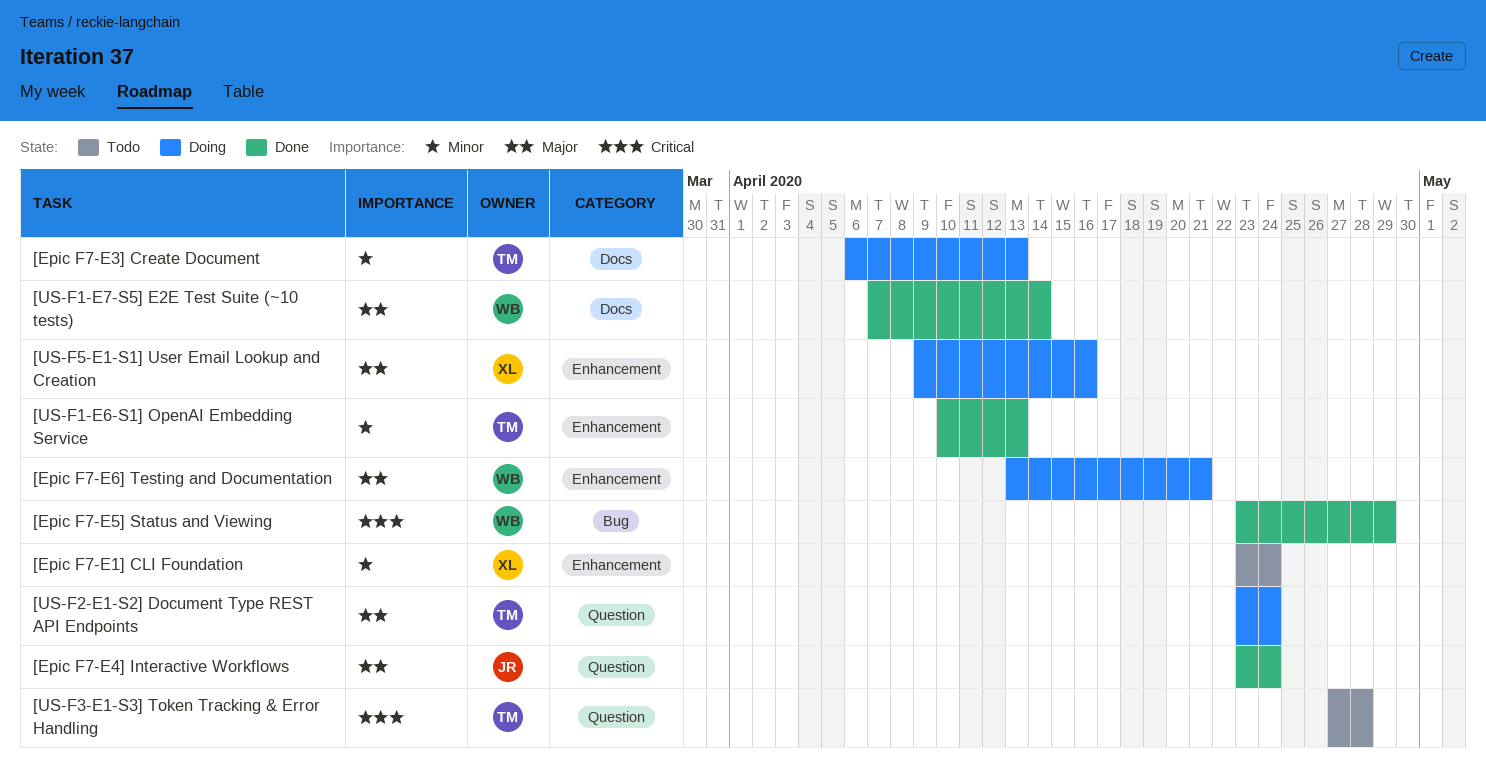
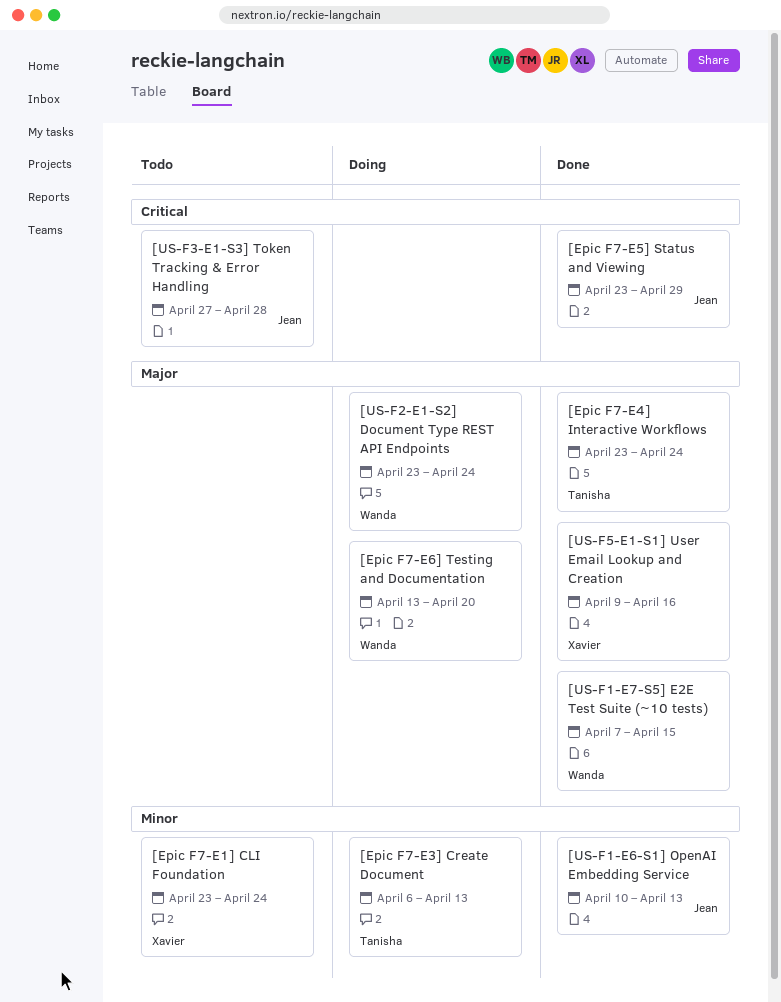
[Epic F7-E4] Interactive Workflows, owner: Jean -> Tanisha
[Epic F7-E5] Status and Viewing, owner: Wanda -> Jean
[Epic F7-E6] Testing and Documentation, due: Apr 21 -> Apr 20
[US-F1-E6-S1] OpenAI Embedding Service, owner: Tanisha -> Jean
[US-F1-E7-S5] E2E Test Suite (~10 tests), due: Apr 14 -> Apr 15
[US-F2-E1-S2] Document Type REST API Endpoints, owner: Tanisha -> Wanda
[US-F3-E1-S3] Token Tracking & Error Handling, owner: Tanisha -> Jean
[US-F5-E1-S1] User Email Lookup and Creation, status: Doing -> Done

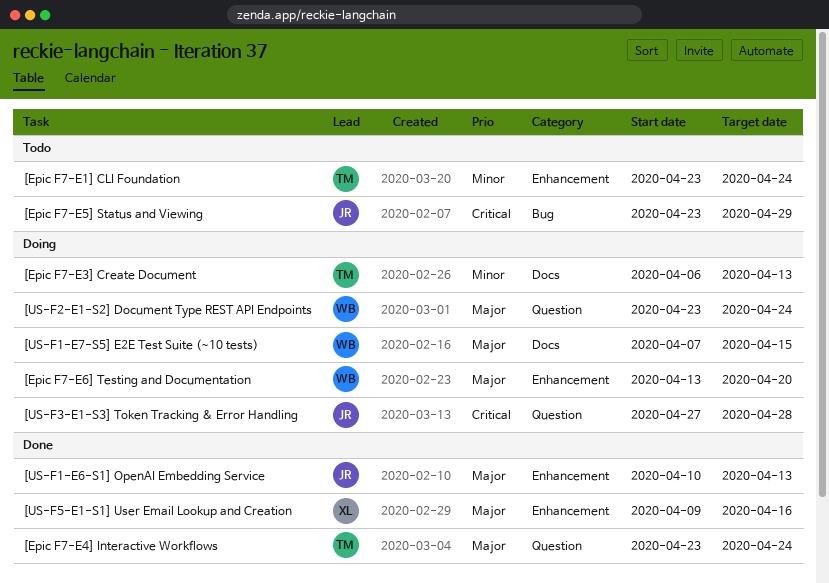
[Epic F7-E1] CLI Foundation, owner: Xavier -> Tanisha
[Epic F7-E5] Status and Viewing, status: Done -> Todo
[US-F1-E6-S1] OpenAI Embedding Service, priority: Minor -> Major
[US-F1-E7-S5] E2E Test Suite (~10 tests), status: Done -> Doing
[US-F3-E1-S3] Token Tracking & Error Handling, status: Todo -> Doing

